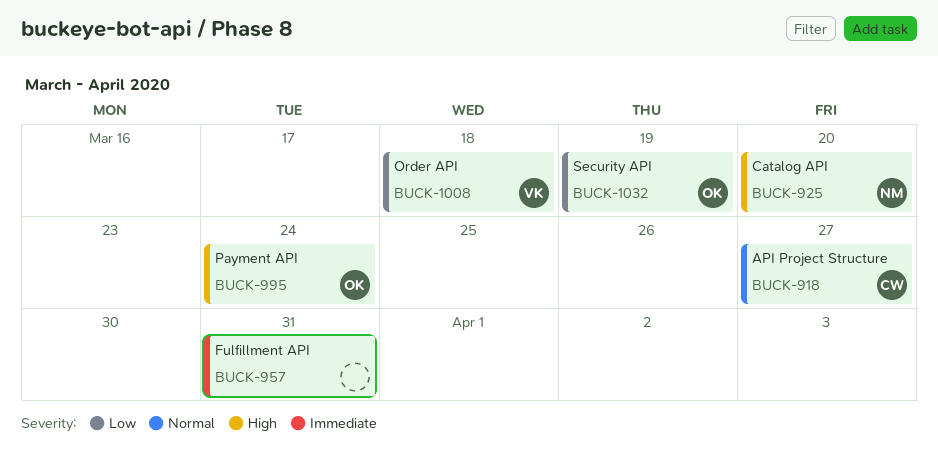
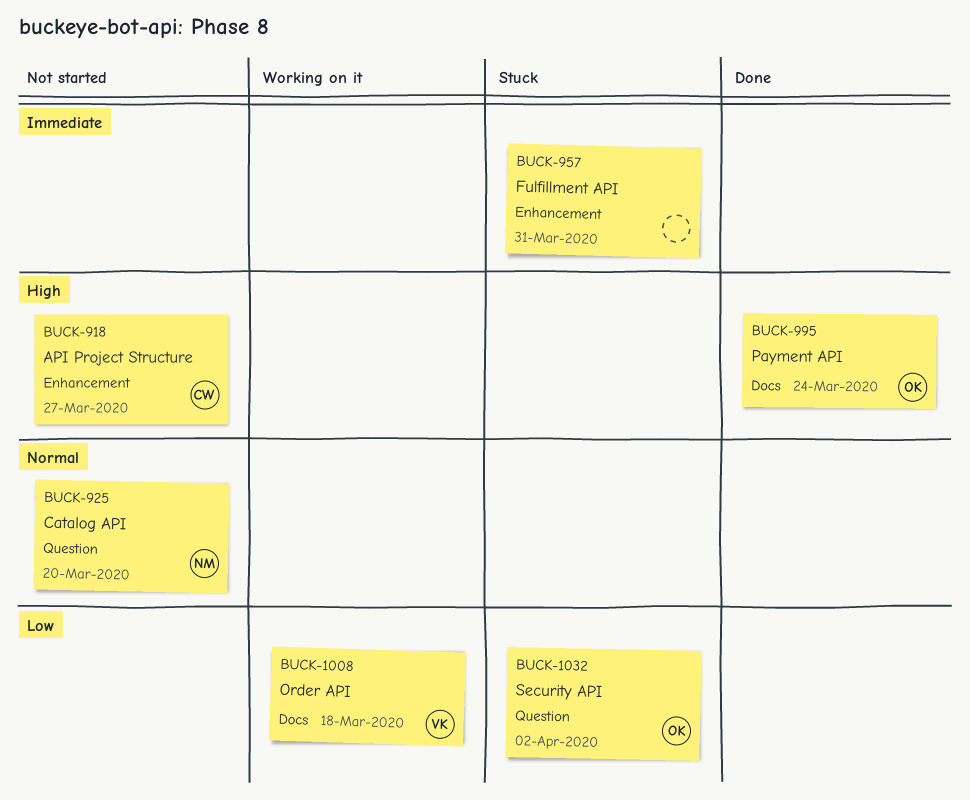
BUCK-918, priority: Normal -> High
BUCK-925, priority: High -> Normal
BUCK-1032, due: Mar 19 -> Apr 2

